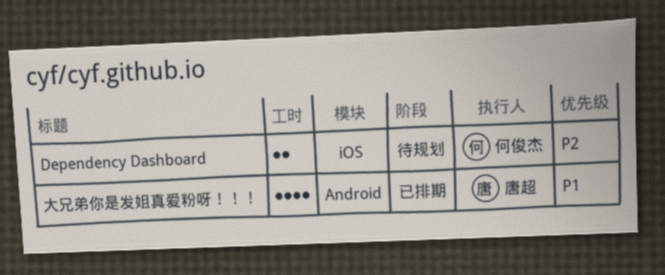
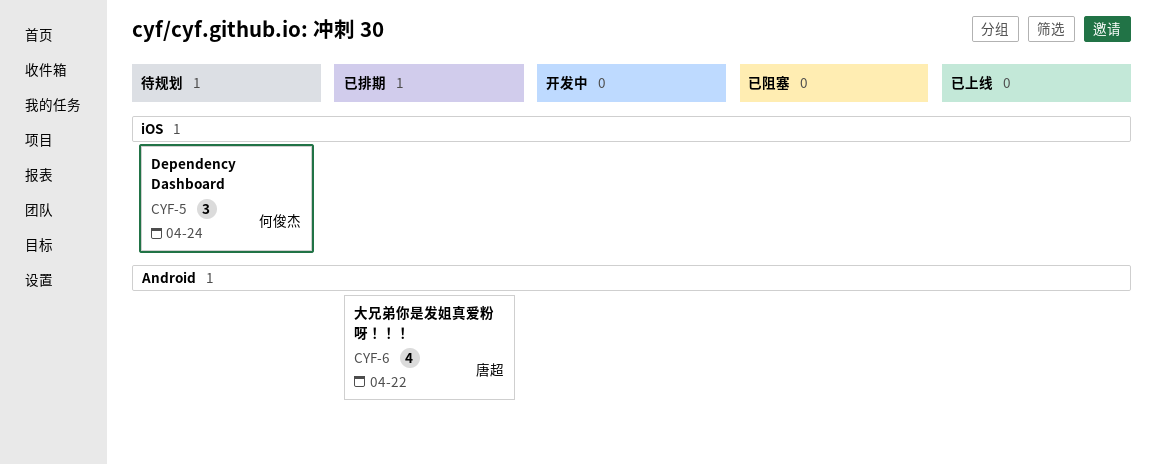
Dependency Dashboard, estimate: 2 -> 3

